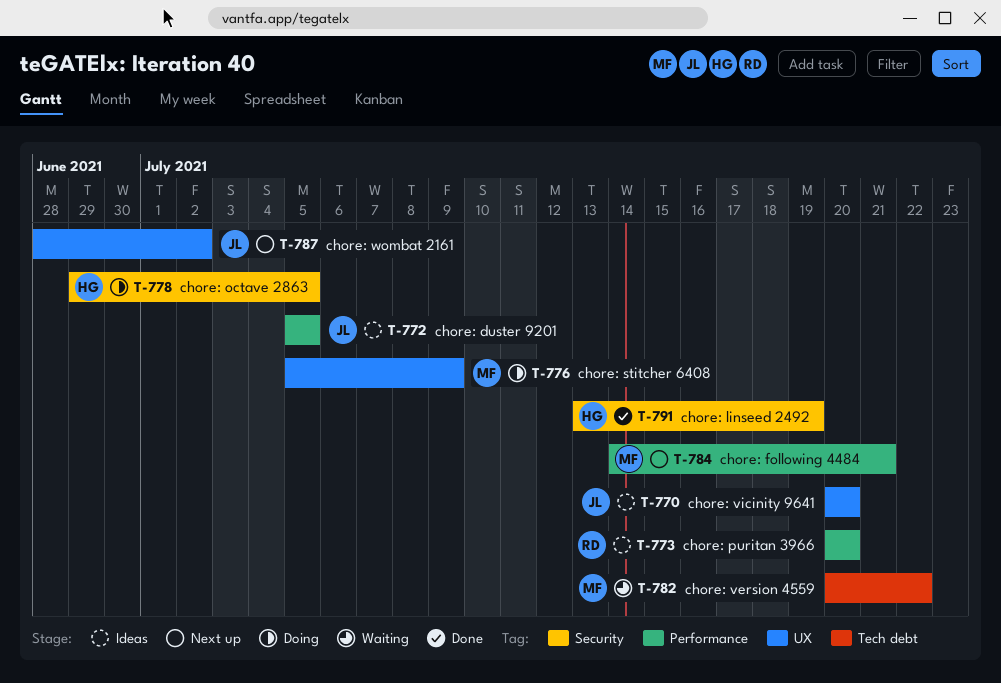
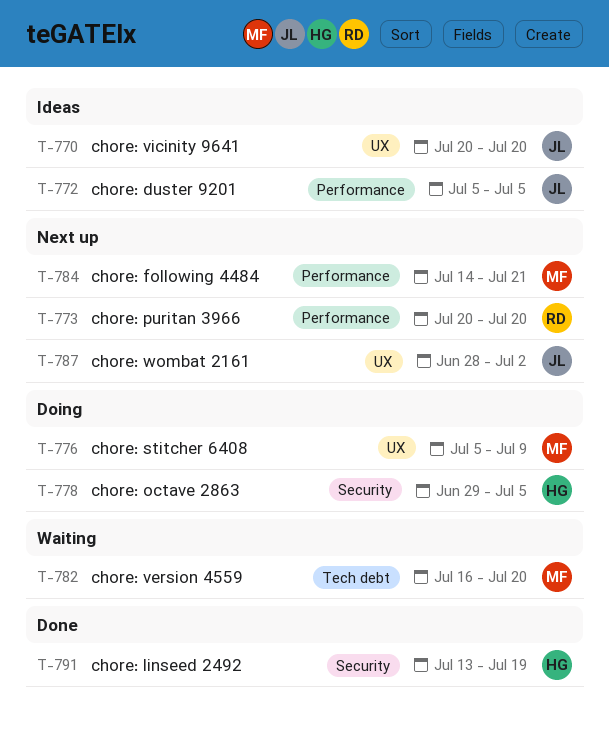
T-773, status: Ideas -> Next up
T-782, start: Jul 20 -> Jul 16
T-782, due: Jul 22 -> Jul 20

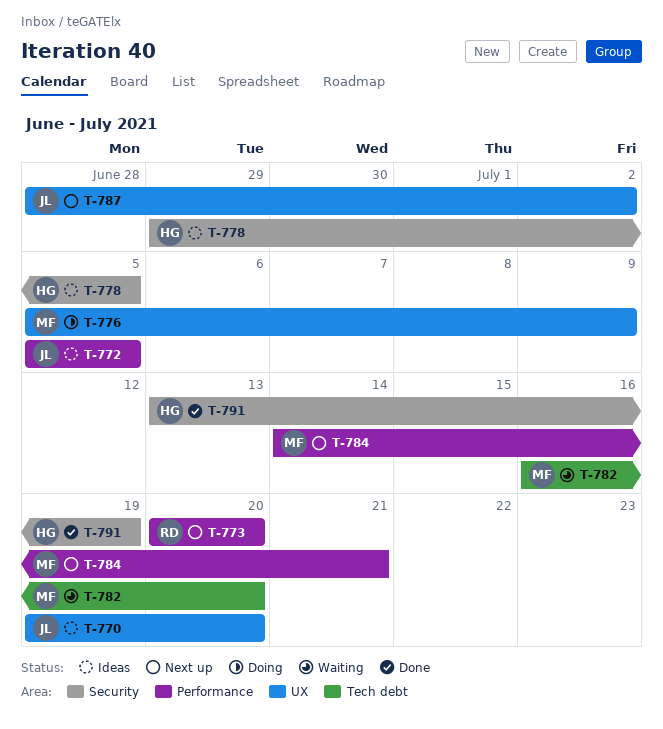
T-770, start: Jul 20 -> Jul 19
T-778, status: Doing -> Ideas

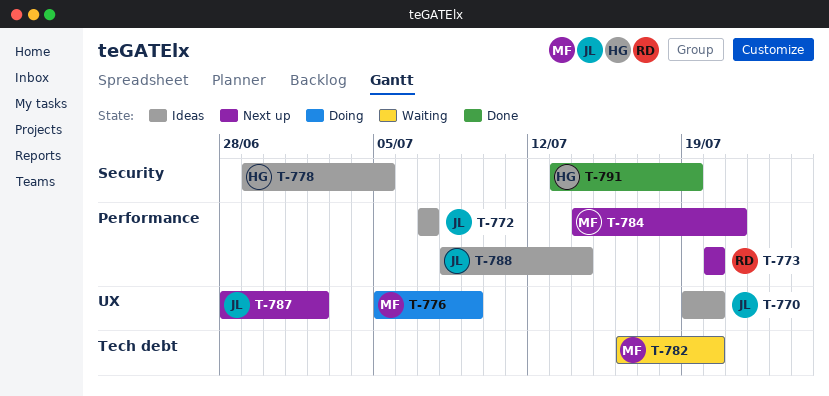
T-772, start: Jul 5 -> Jul 7
T-772, due: Jul 5 -> Jul 7
T-788: none -> present

